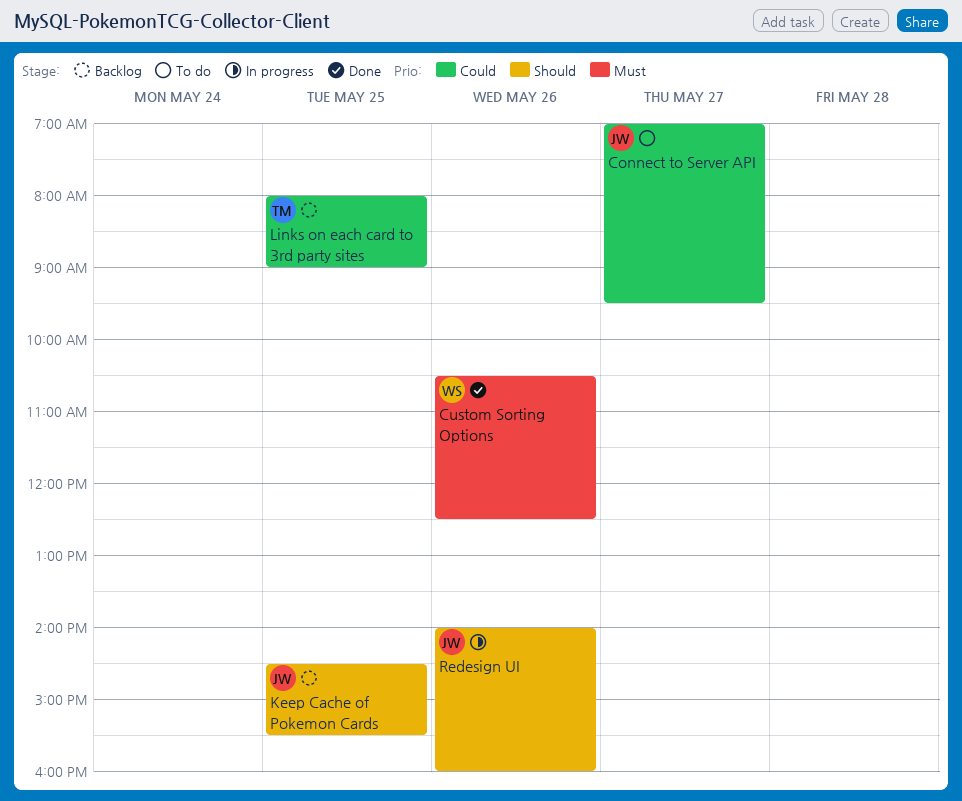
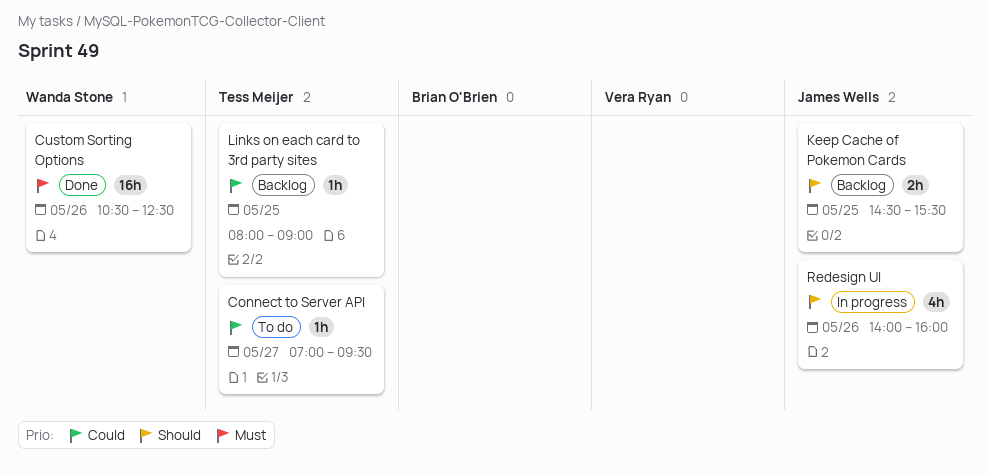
Connect to Server API, owner: James Wells -> Tess Meijer

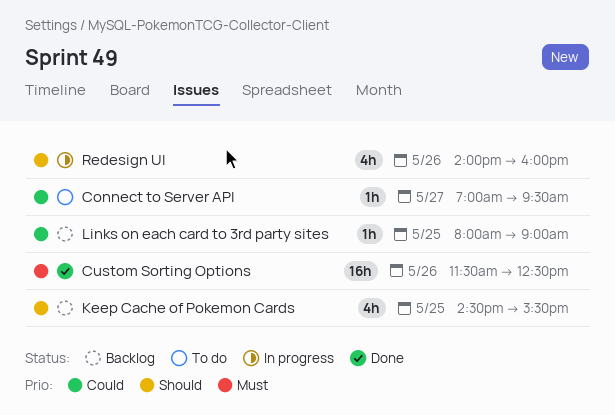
Custom Sorting Options, begins: 10:30 -> 11:30
Keep Cache of Pokemon Cards, estimate: 2h -> 4h

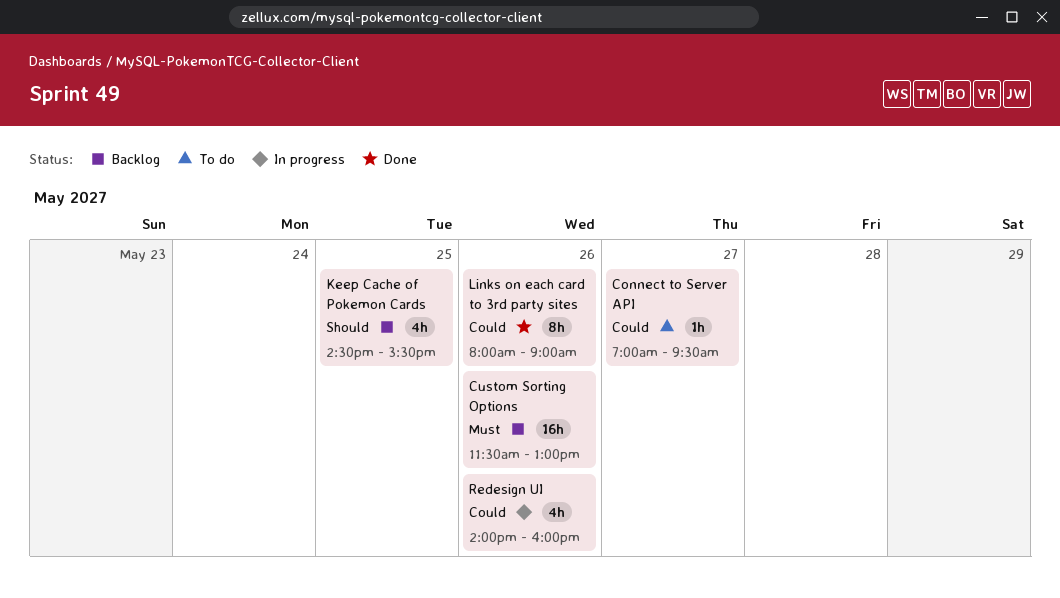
Custom Sorting Options, status: Done -> Backlog
Custom Sorting Options, ends: 12:30 -> 13:00
Links on each card to 3rd party sites, status: Backlog -> Done
Links on each card to 3rd party sites, estimate: 1h -> 8h
Links on each card to 3rd party sites, day: May 25 -> May 26
Redesign UI, priority: Should -> Could

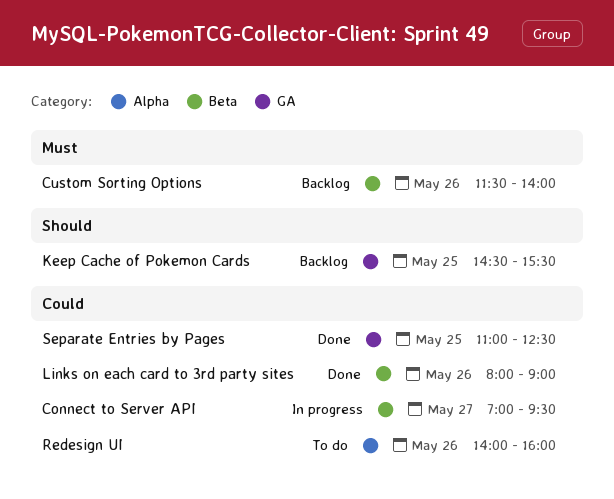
Connect to Server API, status: To do -> In progress
Custom Sorting Options, ends: 13:00 -> 14:00
Redesign UI, status: In progress -> To do
Separate Entries by Pages: none -> present

